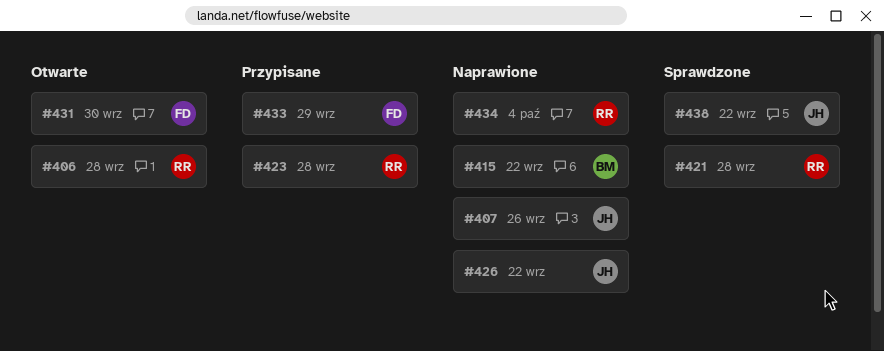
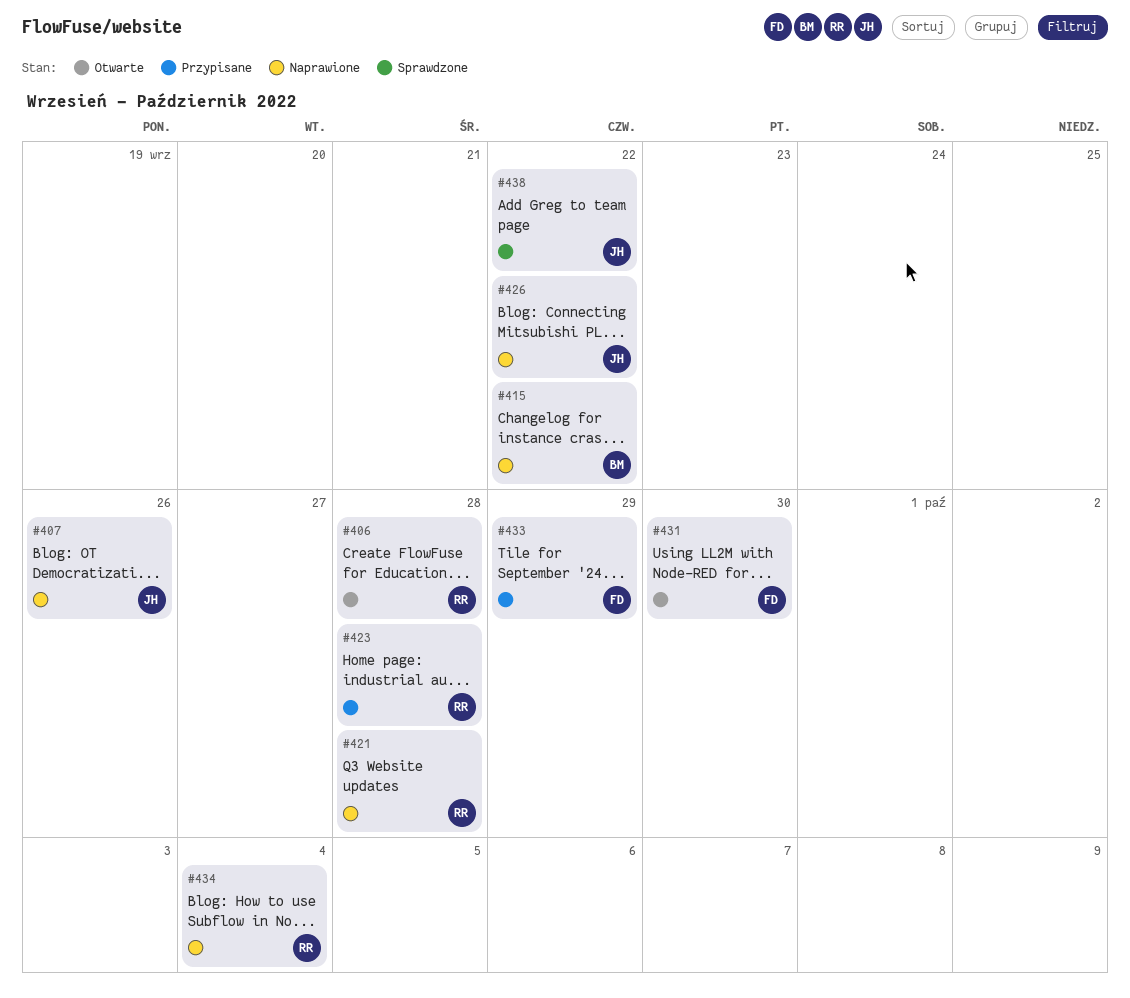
#421, status: Sprawdzone -> Naprawione

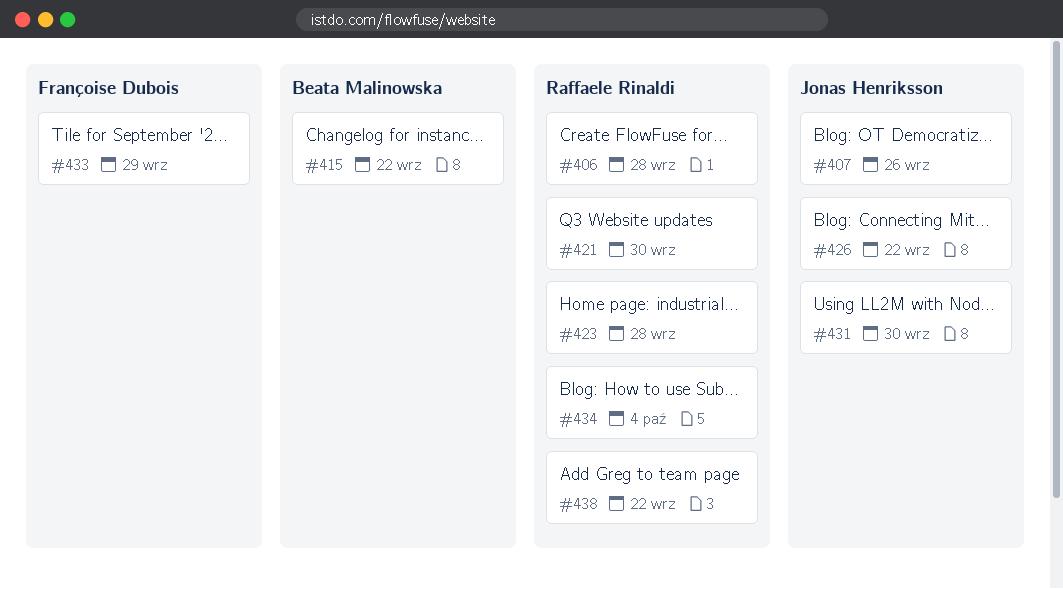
#421, due: Sep 28 -> Sep 30
#431, owner: Françoise Dubois -> Jonas Henriksson
#438, owner: Jonas Henriksson -> Raffaele Rinaldi

